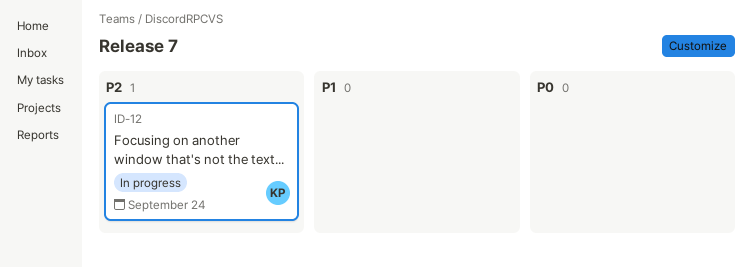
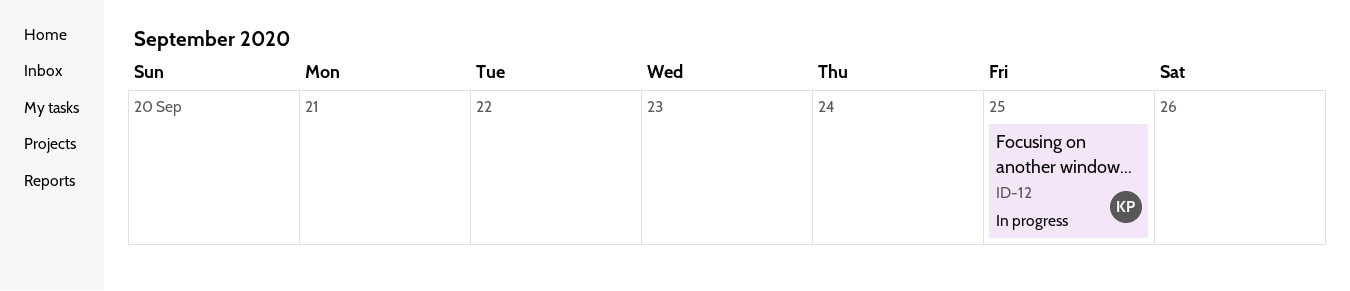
ID-12, day: Sep 24 -> Sep 25

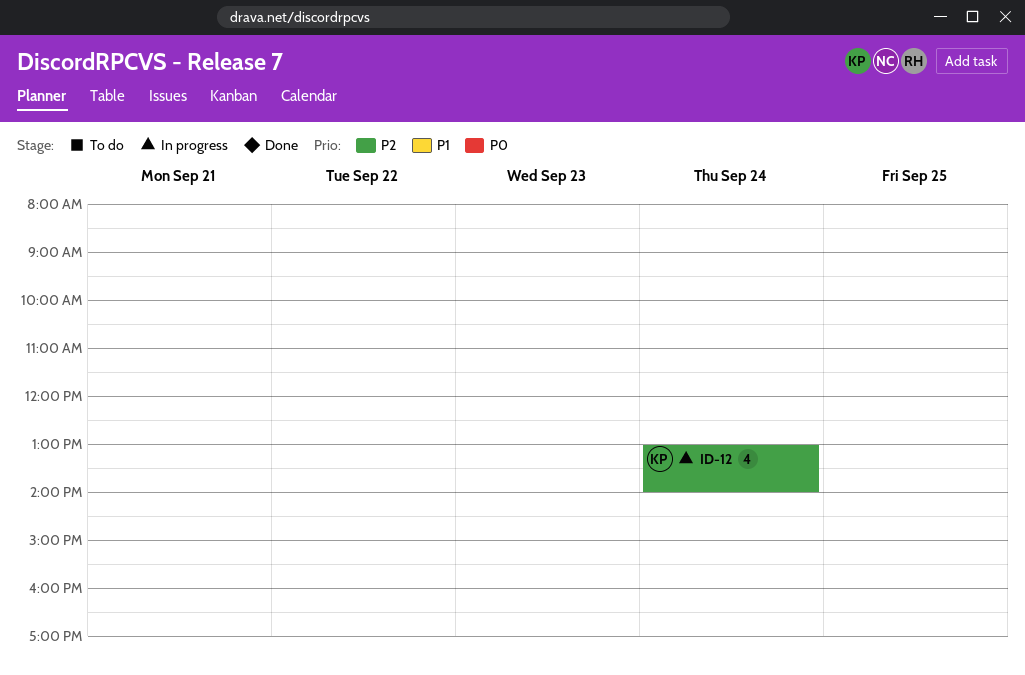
ID-12, day: Sep 25 -> Sep 24

